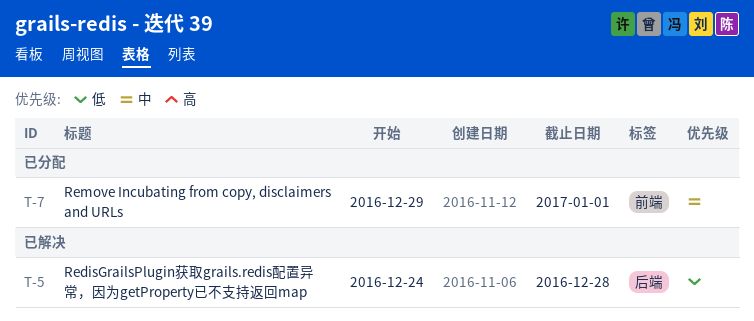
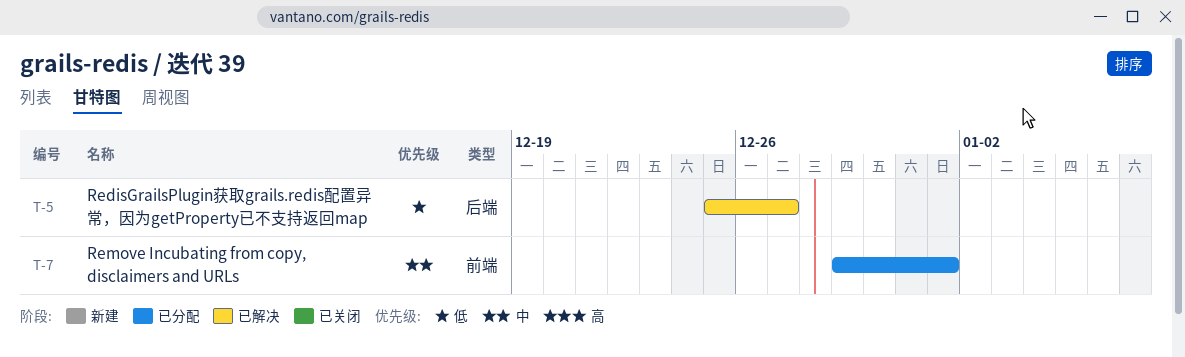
T-5, start: Dec 24 -> Dec 25
T-5, due: Dec 28 -> Dec 27

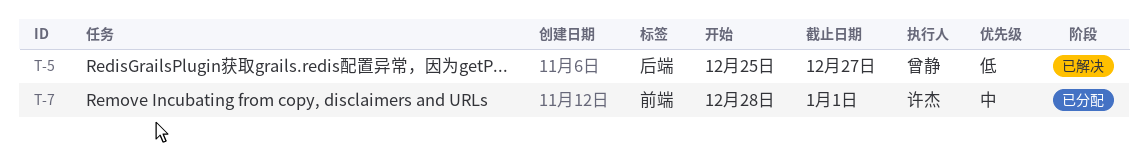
T-7, start: Dec 29 -> Dec 28

